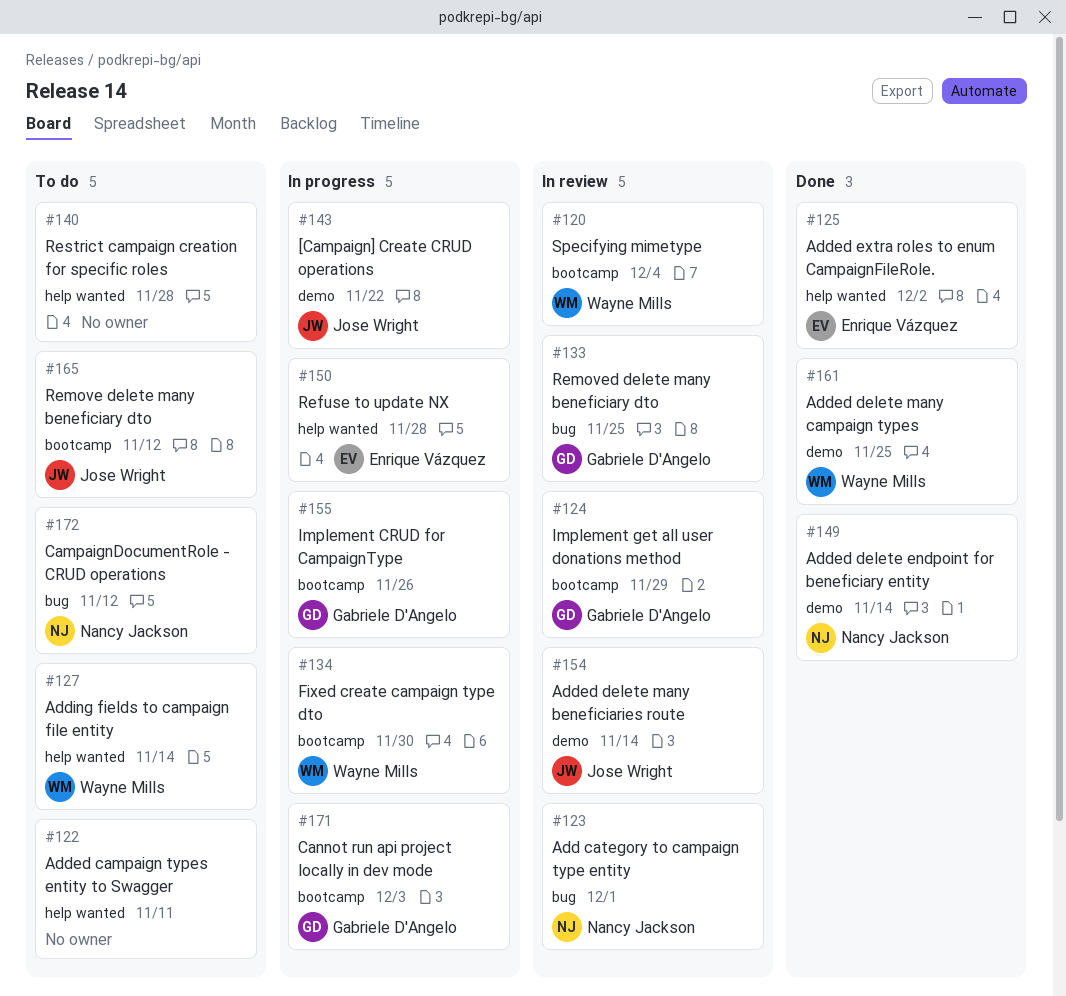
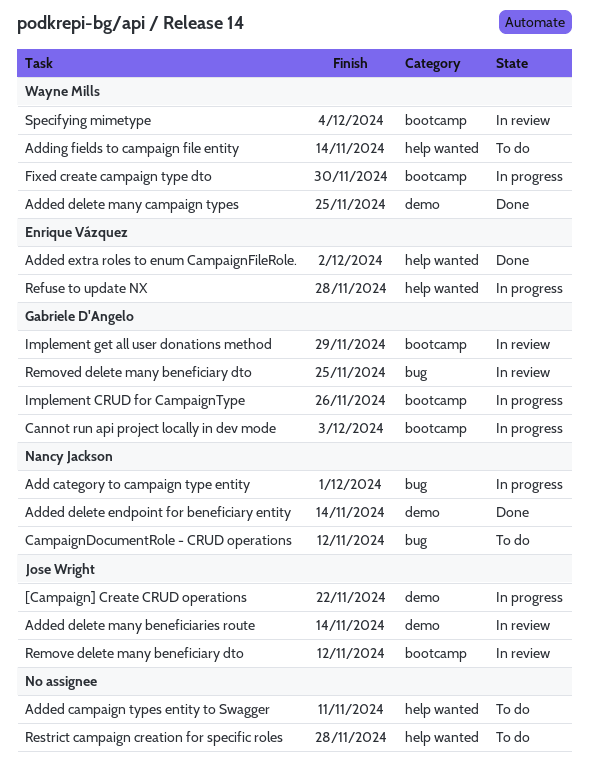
Add category to campaign type entity, status: In review -> In progress
Remove delete many beneficiary dto, status: To do -> In review

